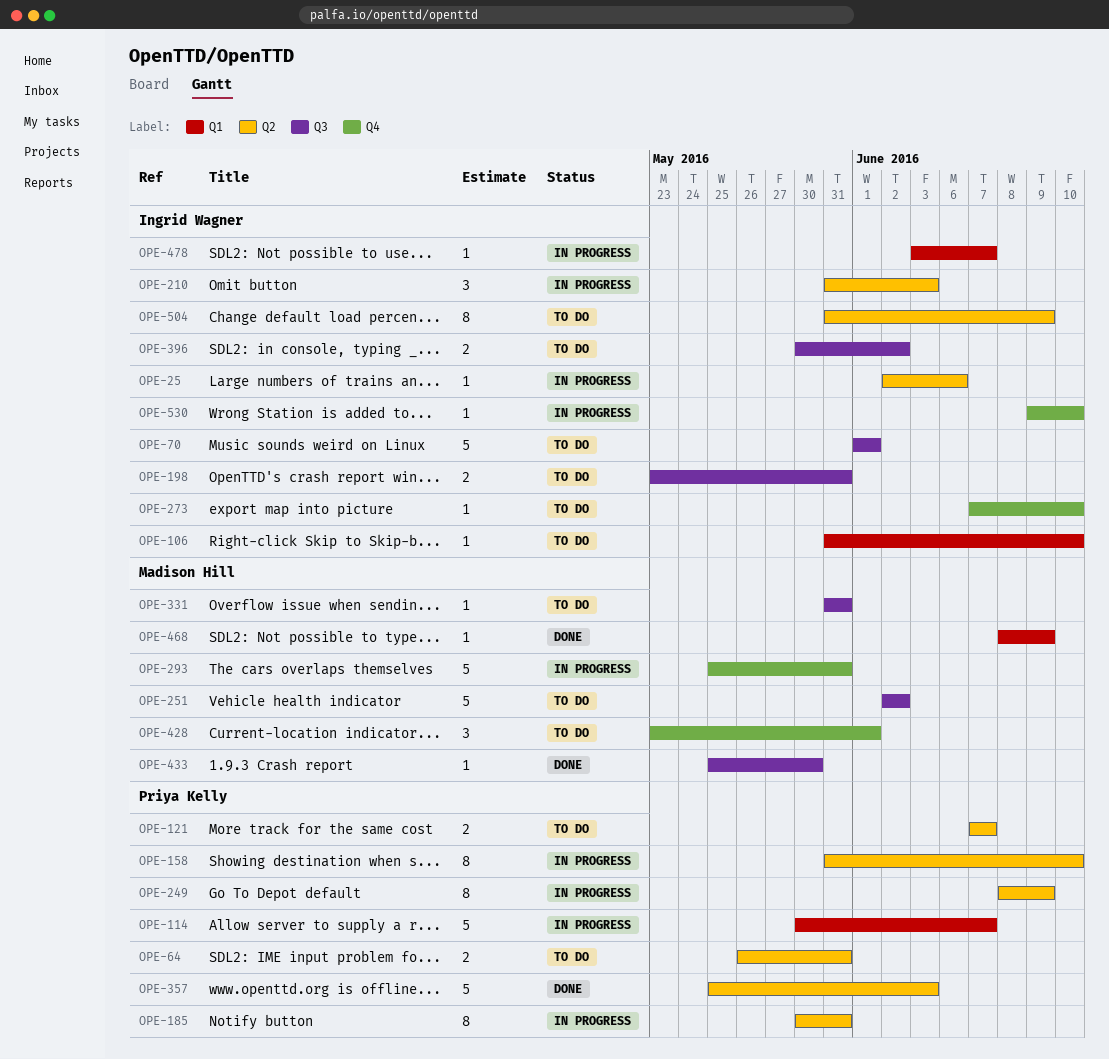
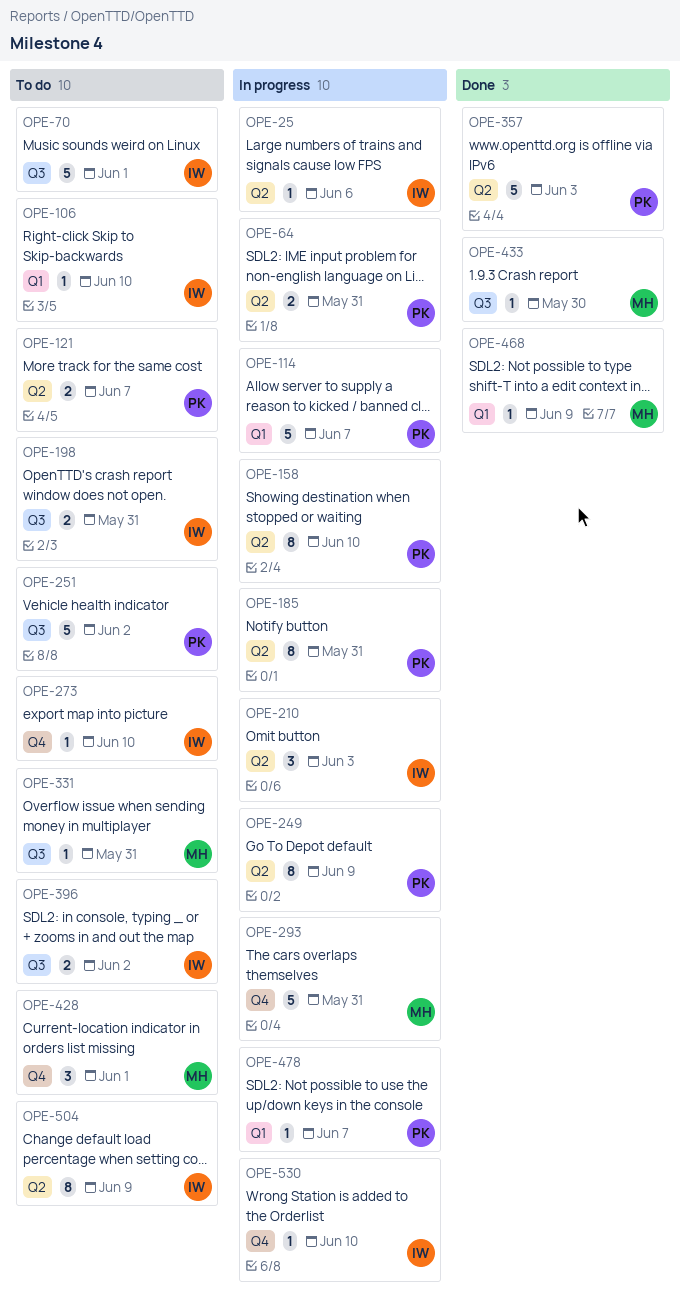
OPE-64, status: To do -> In progress
OPE-251, owner: Madison Hill -> Priya Kelly
OPE-478, owner: Ingrid Wagner -> Priya Kelly

